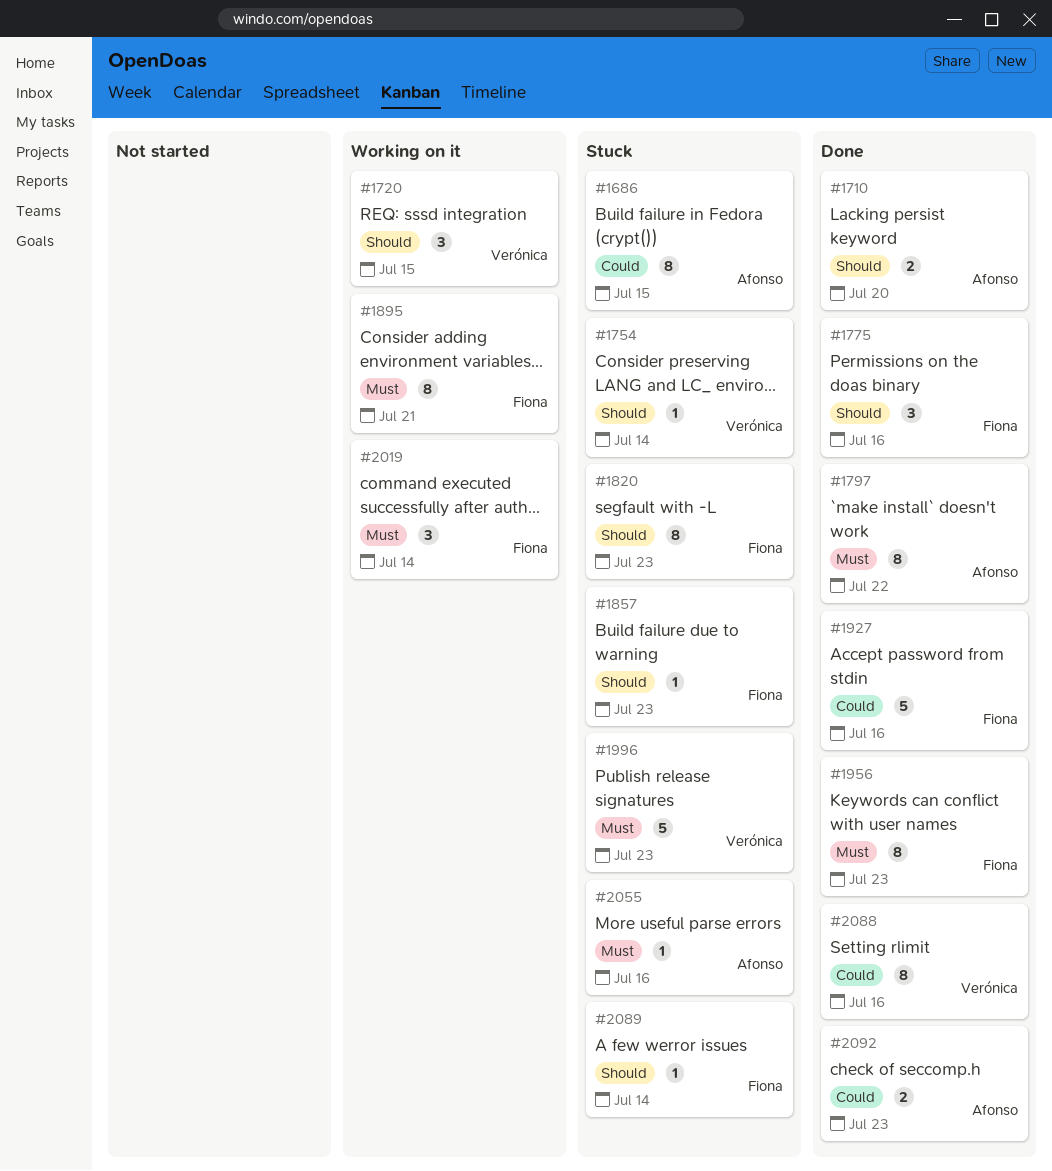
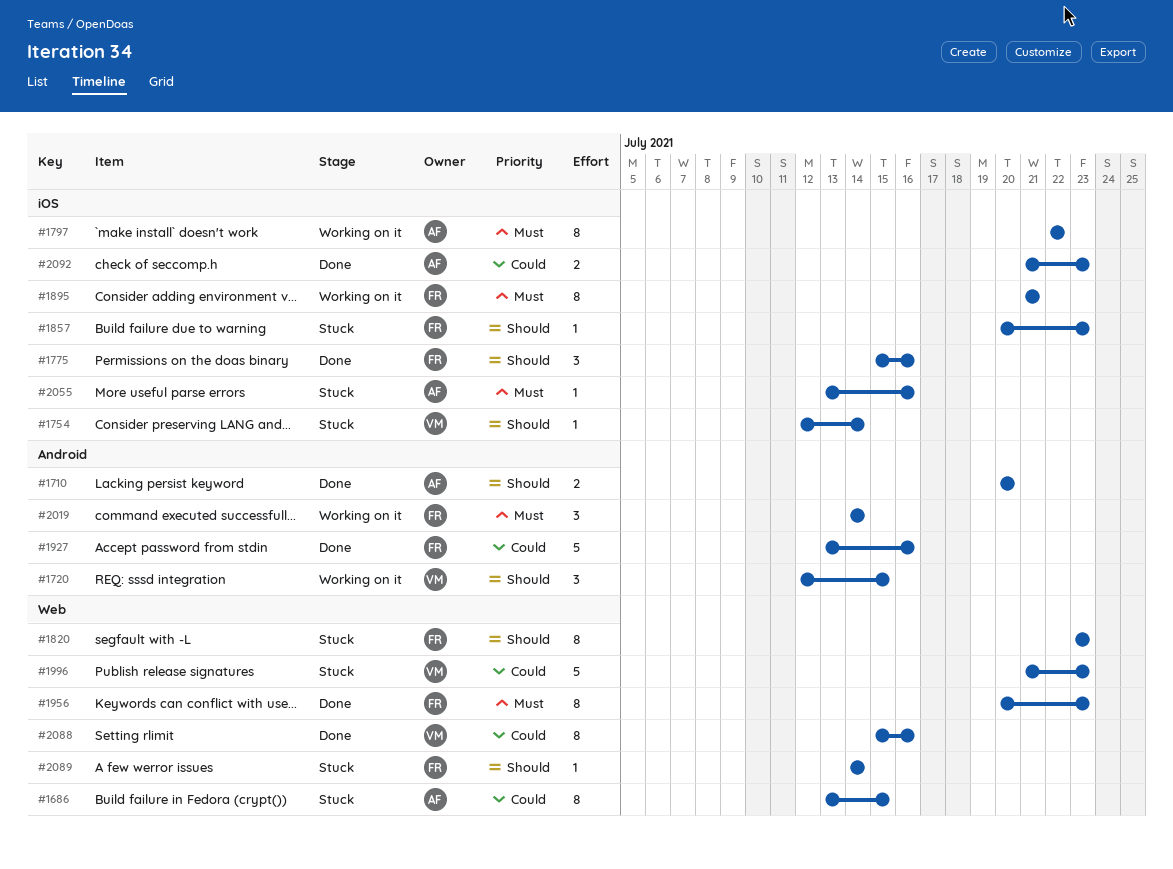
#1797, status: Done -> Working on it
#1996, priority: Must -> Could

